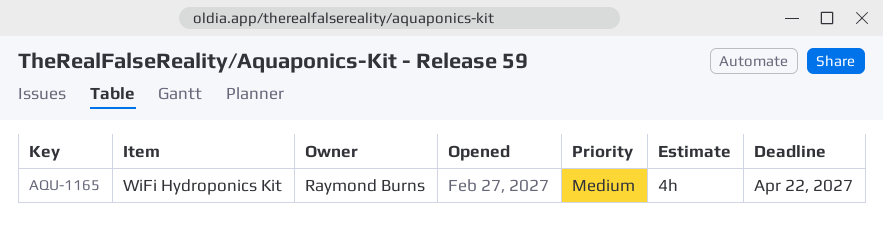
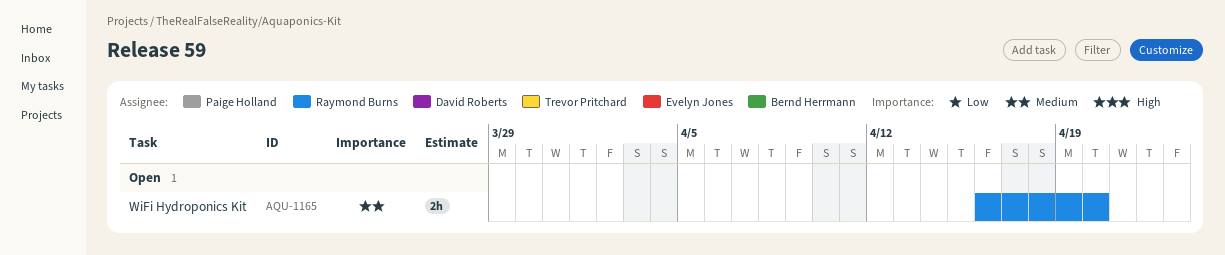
AQU-1165, estimate: 4h -> 2h
AQU-1165, due: Apr 22 -> Apr 20

